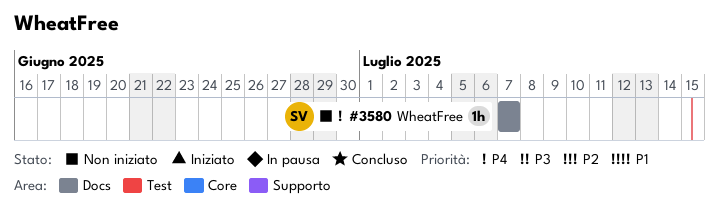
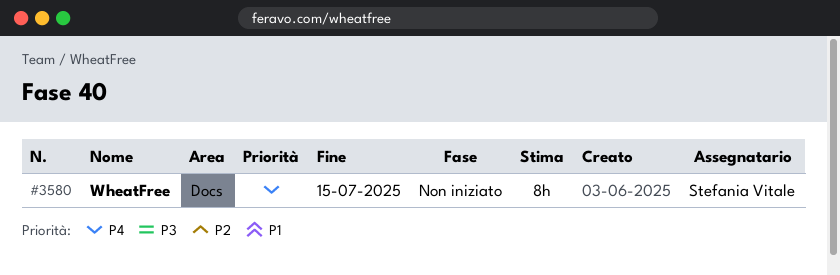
#3580, estimate: 1h -> 8h
#3580, due: Jul 7 -> Jul 15

